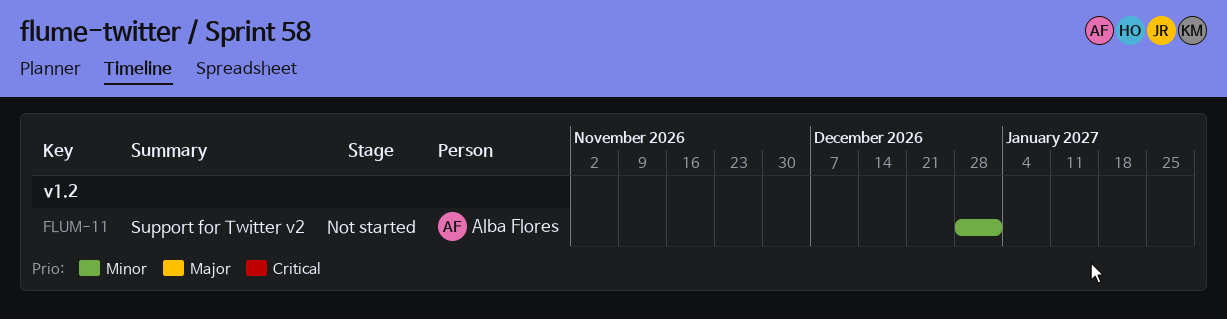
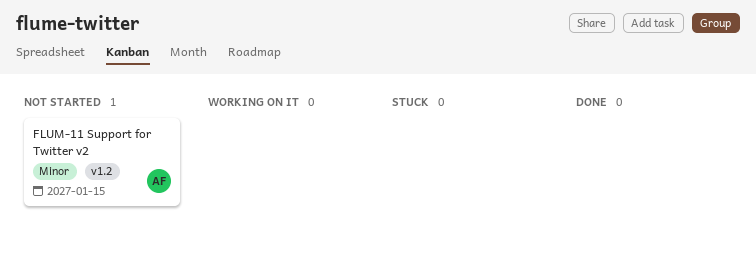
FLUM-11, due: Jan 1 -> Jan 15

